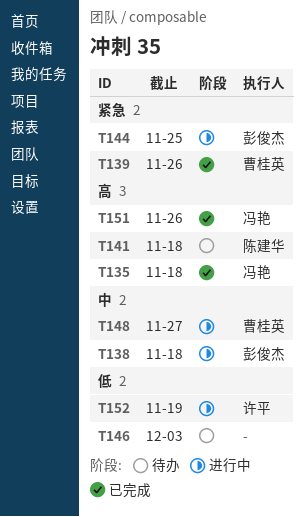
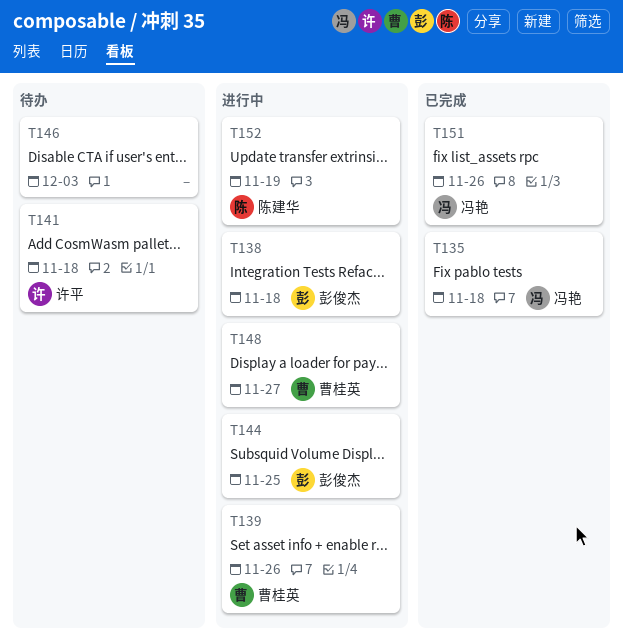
T139, status: 已完成 -> 进行中
T141, owner: 陈建华 -> 许平
T152, owner: 许平 -> 陈建华

